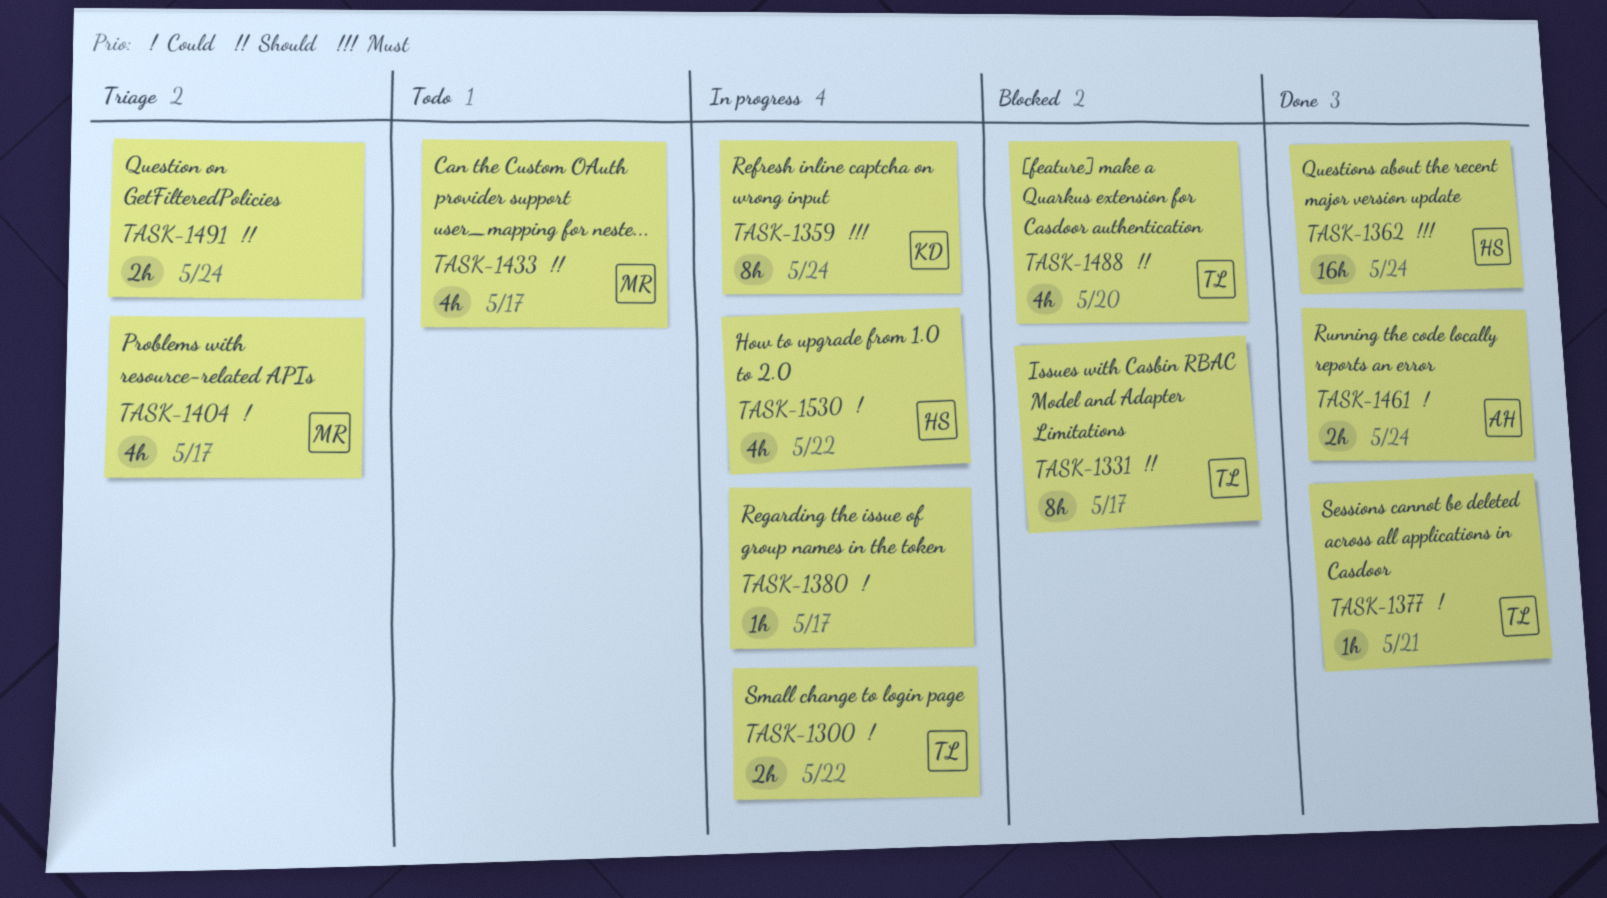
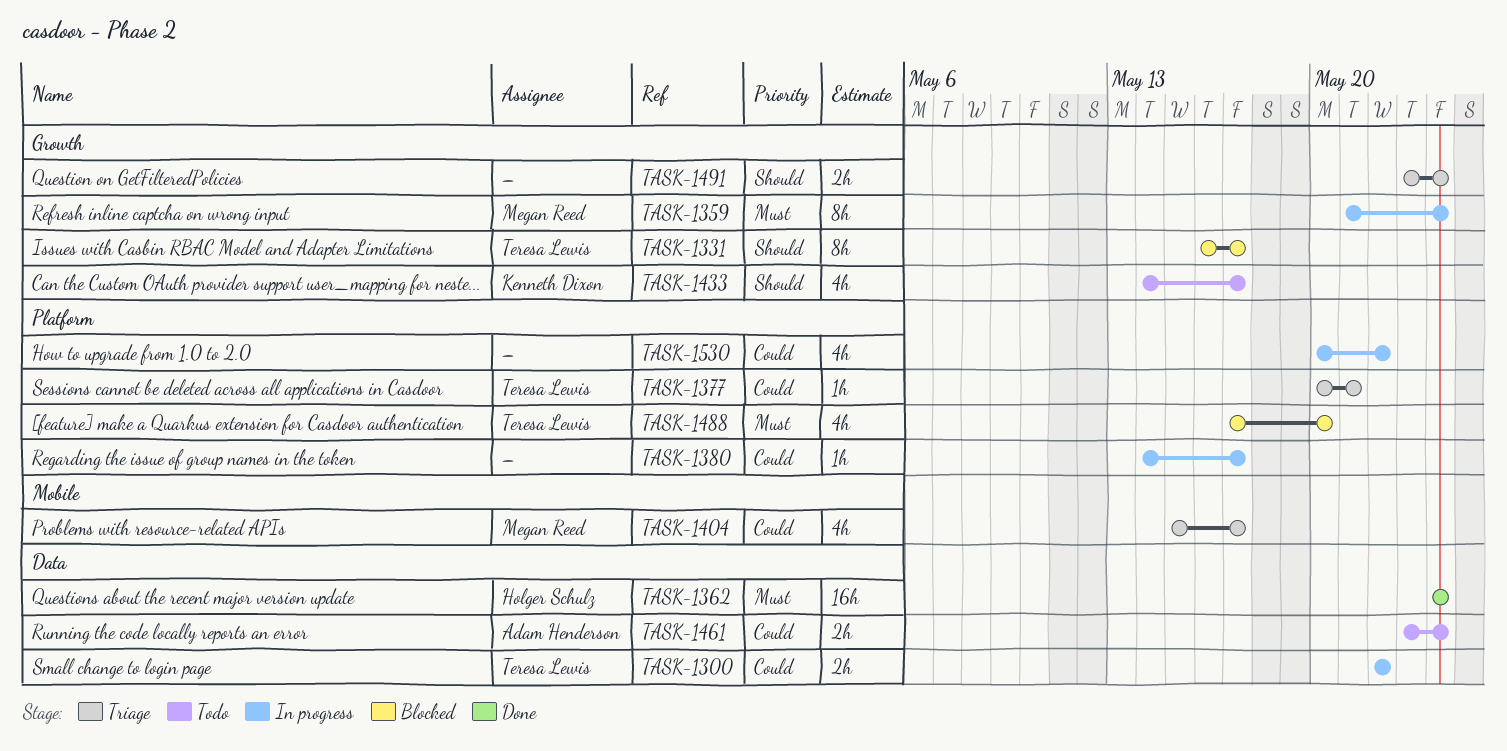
TASK-1359, owner: Kenneth Dixon -> Megan Reed
TASK-1377, status: Done -> Triage
TASK-1433, owner: Megan Reed -> Kenneth Dixon
TASK-1461, status: Done -> Todo
TASK-1488, priority: Should -> Must
TASK-1530, owner: Holger Schulz -> none

